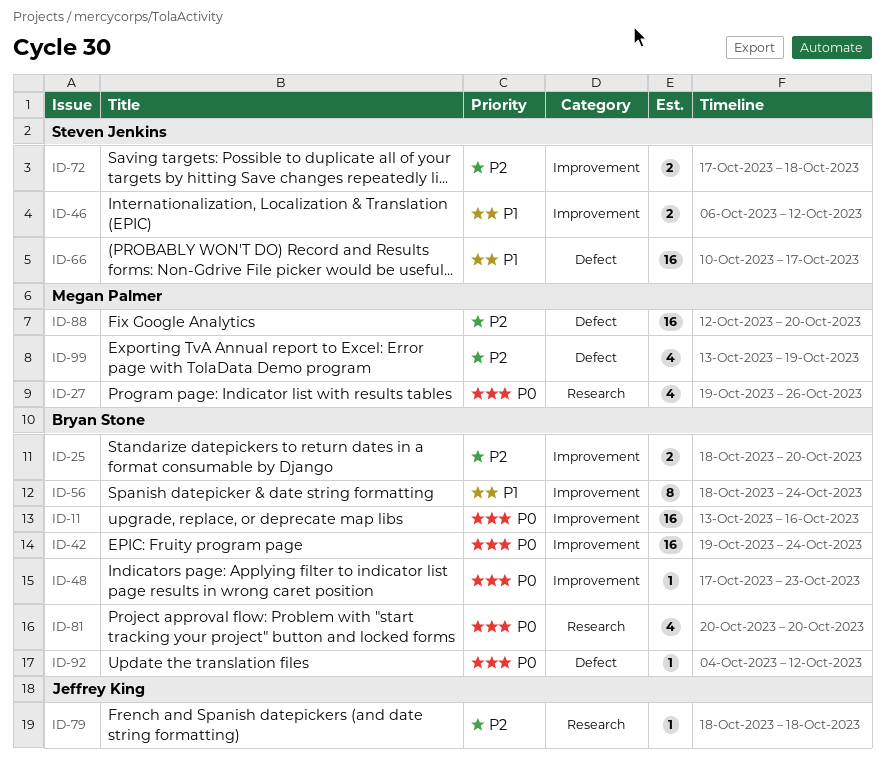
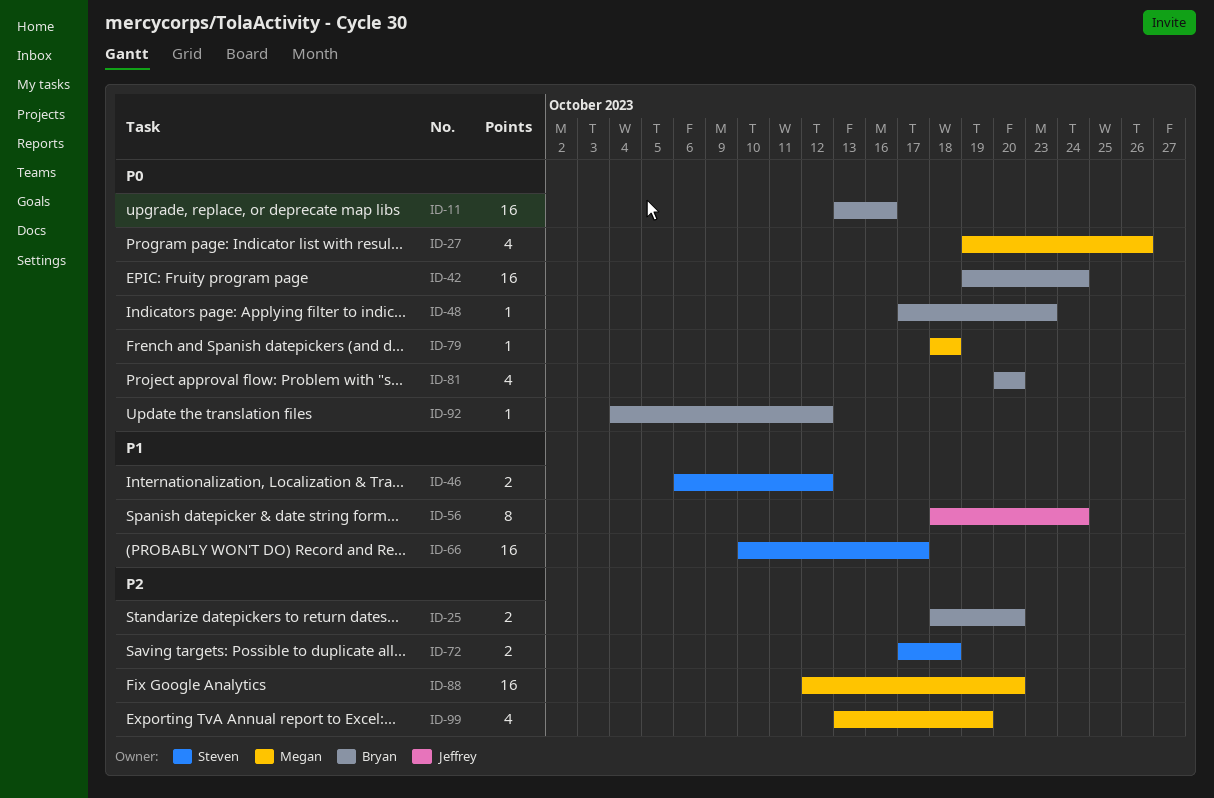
ID-56, owner: Bryan Stone -> Jeffrey King
ID-79, owner: Jeffrey King -> Megan Palmer
ID-79, priority: P2 -> P0

